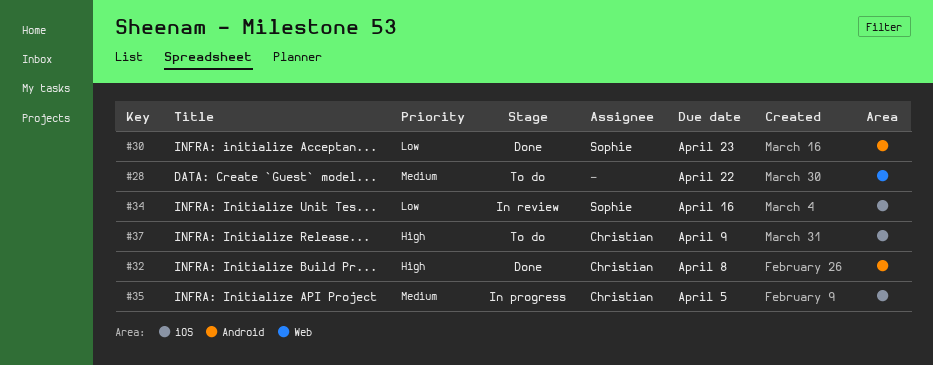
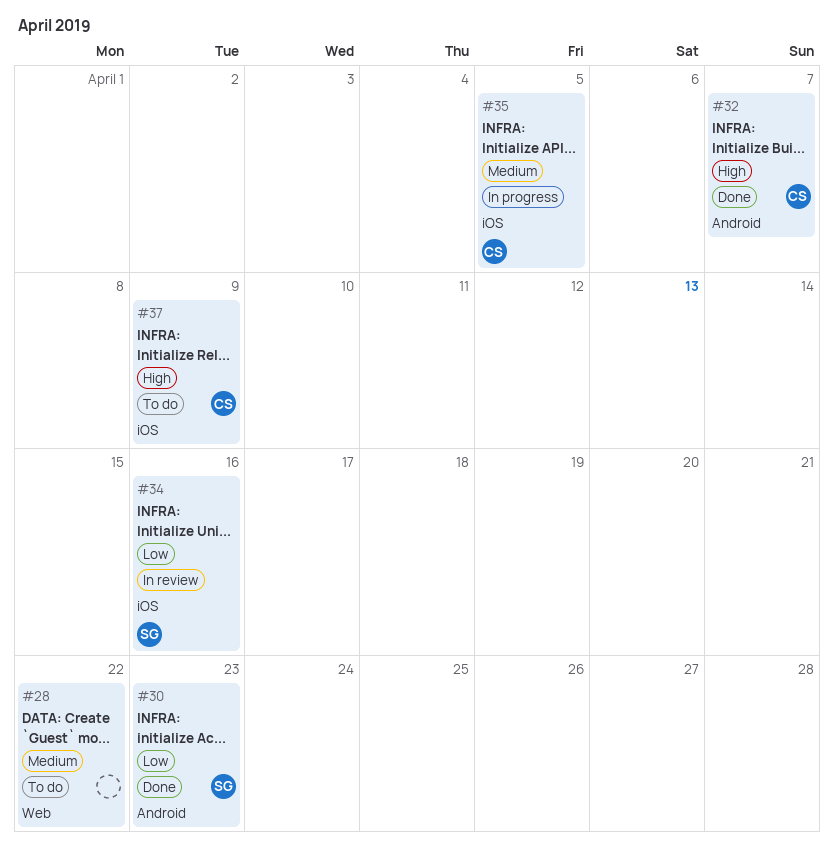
#32, due: Apr 8 -> Apr 7

